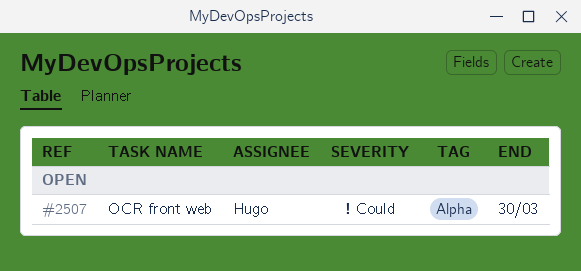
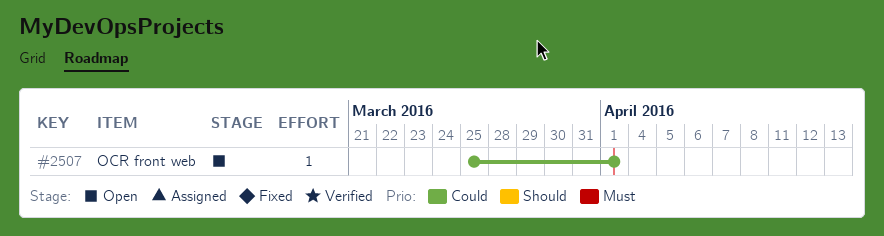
#2507, due: Mar 30 -> Apr 1

